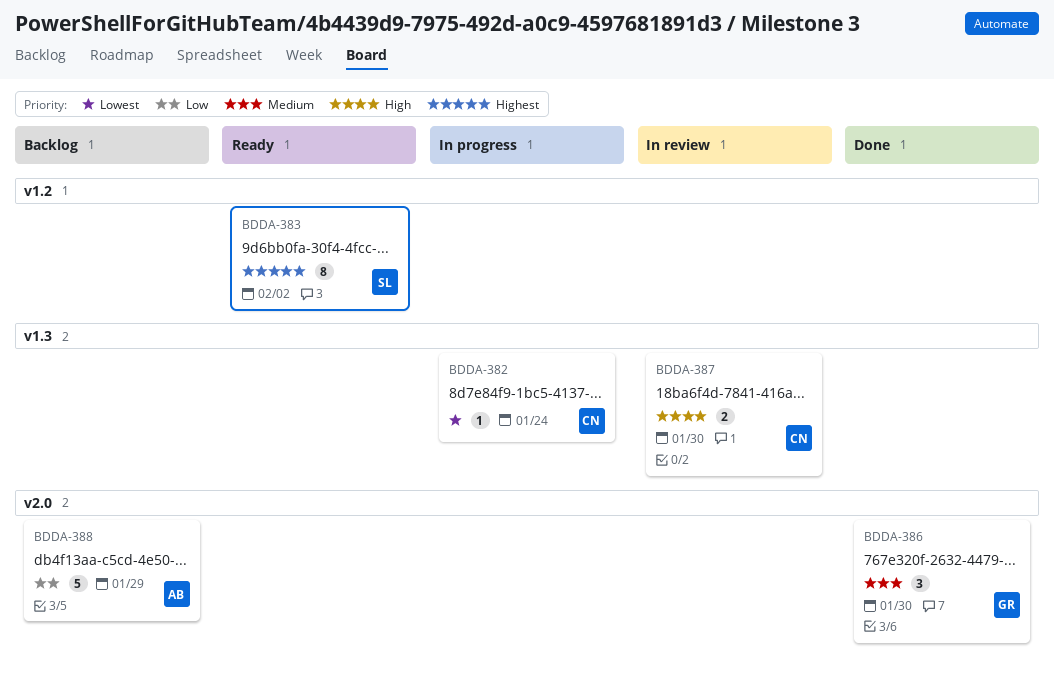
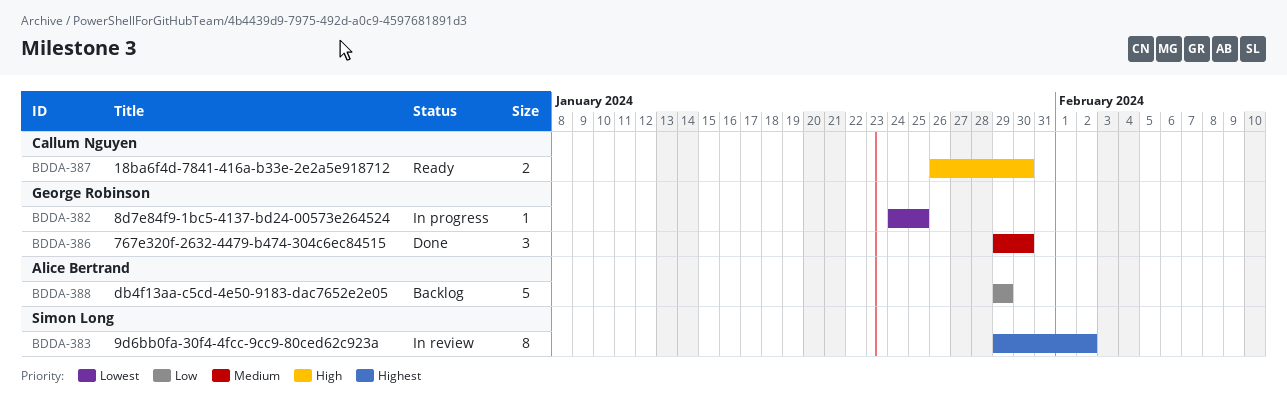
BDDA-382, owner: Callum Nguyen -> George Robinson
BDDA-382, due: Jan 24 -> Jan 25
BDDA-383, status: Ready -> In review
BDDA-387, status: In review -> Ready

